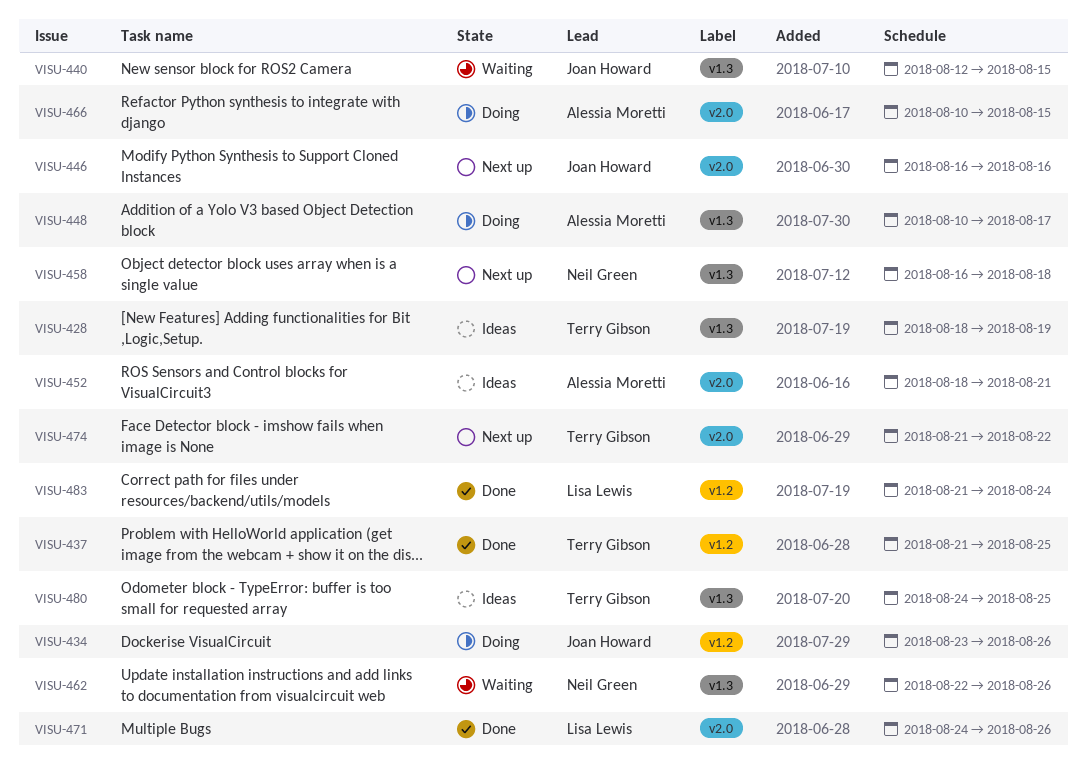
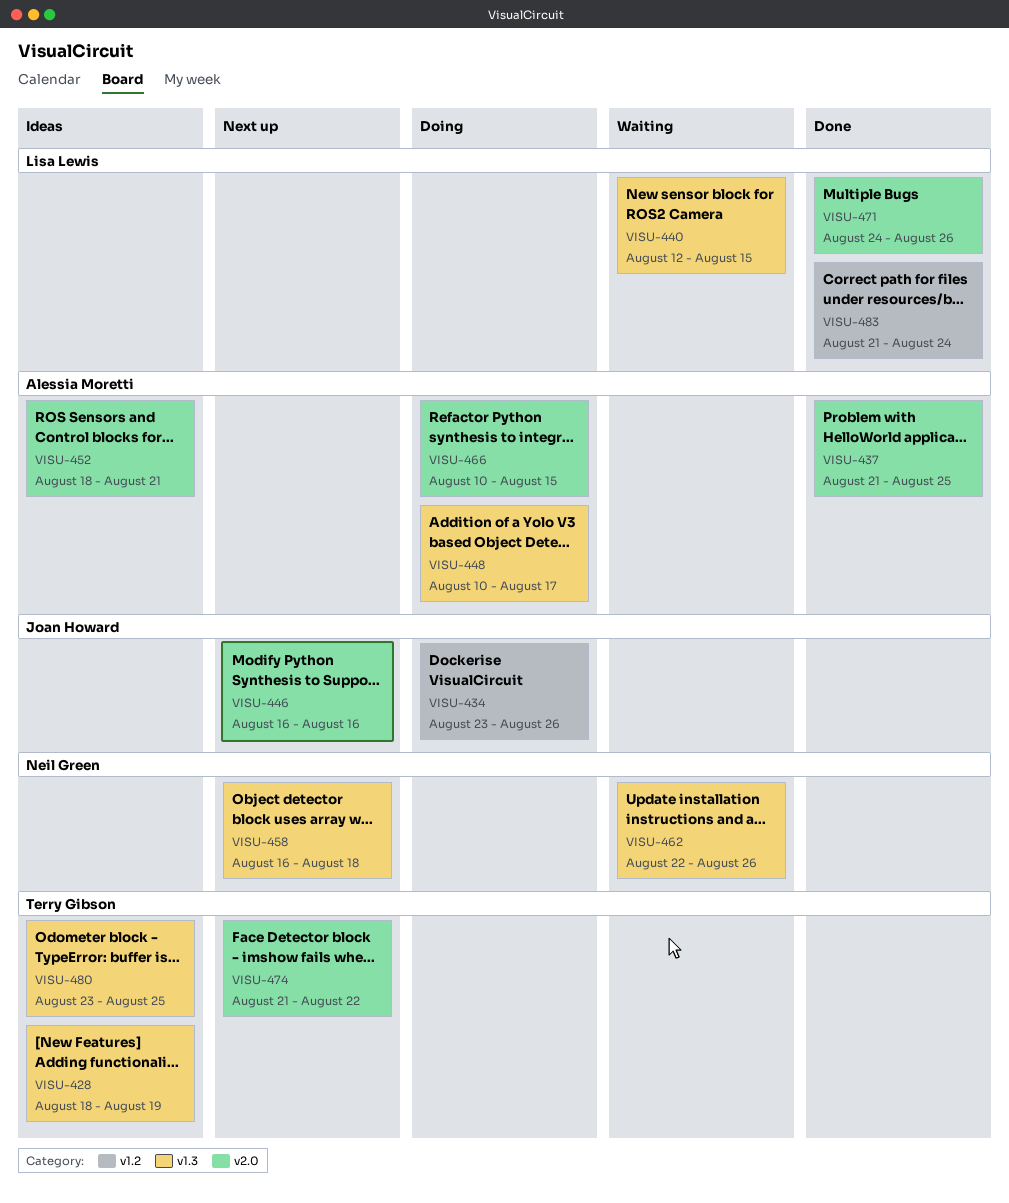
VISU-437, owner: Terry Gibson -> Alessia Moretti
VISU-437, label: v1.2 -> v2.0
VISU-440, owner: Joan Howard -> Lisa Lewis
VISU-480, start: Aug 24 -> Aug 23

